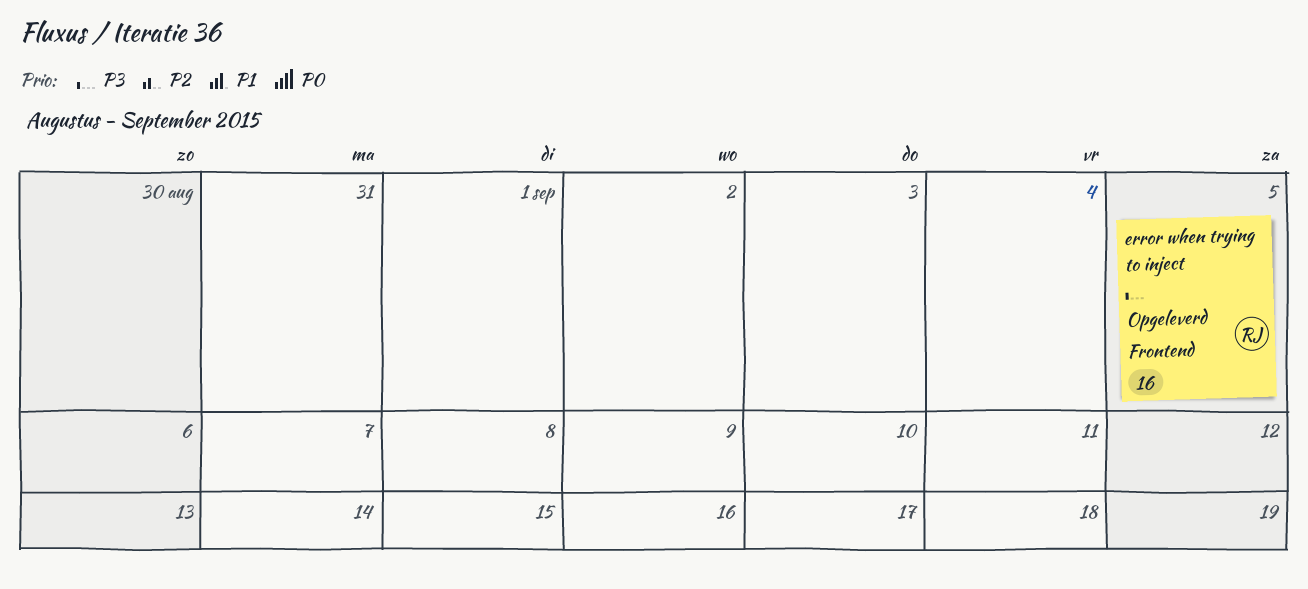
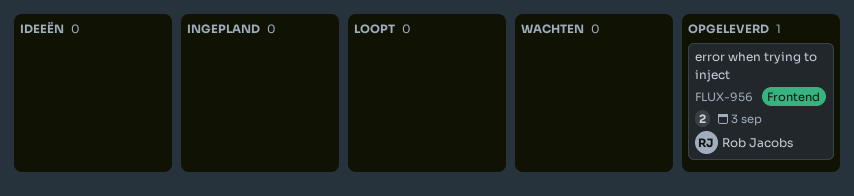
error when trying to inject, estimate: 16 -> 2
error when trying to inject, due: Sep 5 -> Sep 3

